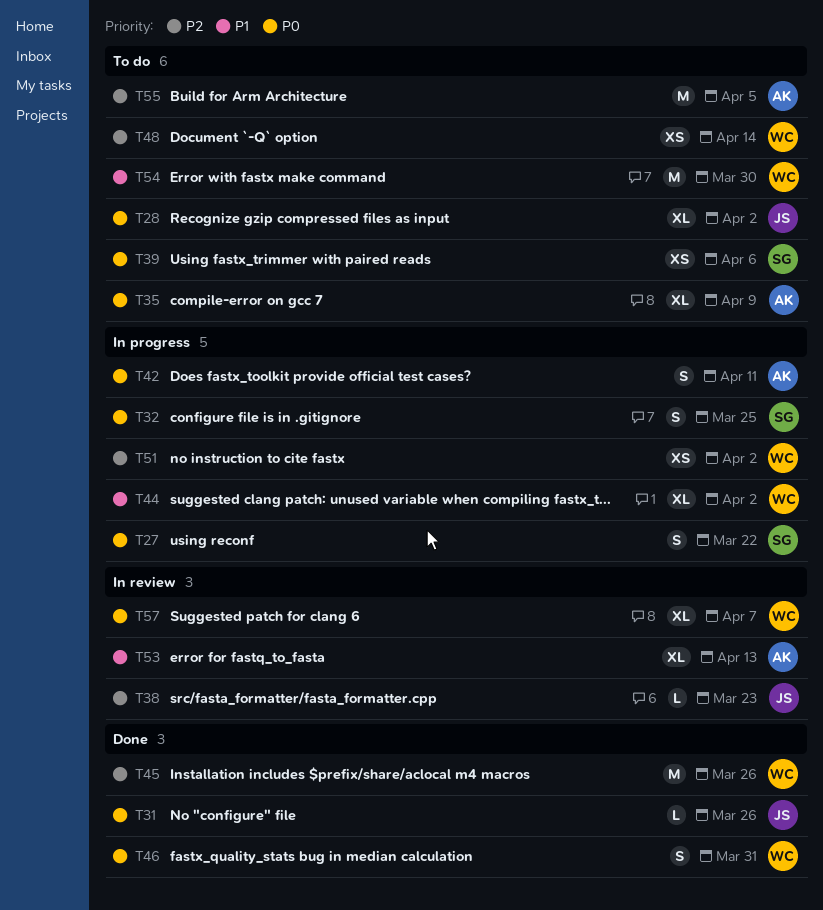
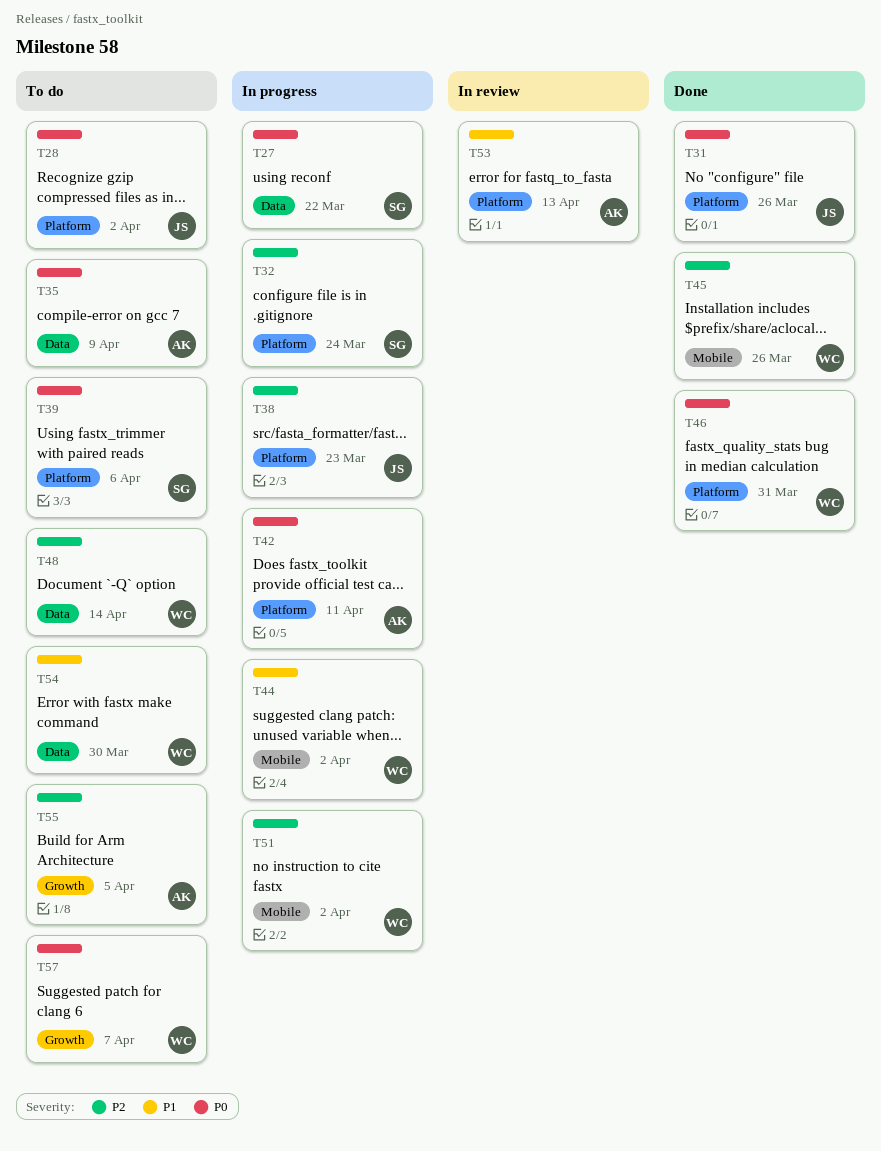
T32, priority: P0 -> P2
T32, due: Mar 25 -> Mar 24
T38, status: In review -> In progress
T57, status: In review -> To do

